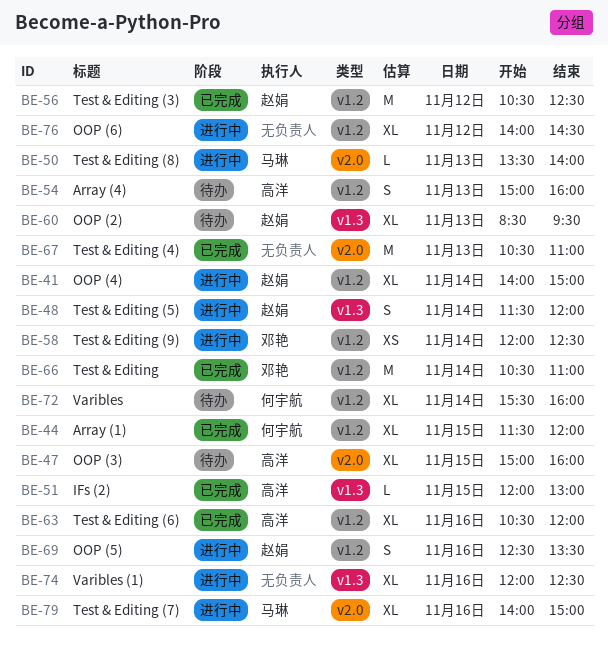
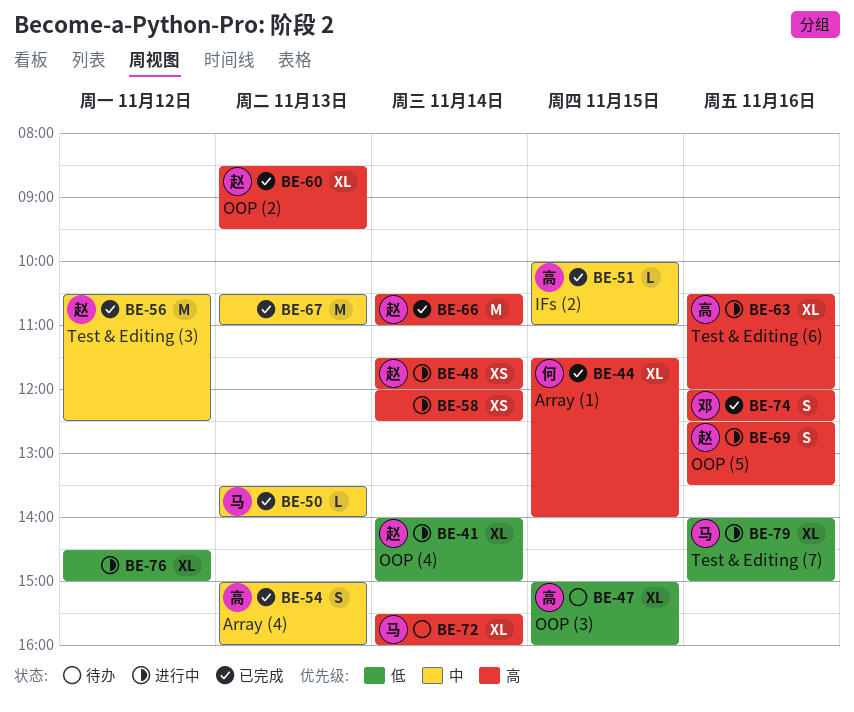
BE-44, ends: 12:00 -> 14:00
BE-48, estimate: S -> XS
BE-50, status: 进行中 -> 已完成
BE-51, begins: 12:00 -> 10:00
BE-51, ends: 13:00 -> 11:00
BE-54, status: 待办 -> 已完成
BE-58, owner: 邓艳 -> none
BE-60, status: 待办 -> 已完成
BE-63, status: 已完成 -> 进行中
BE-66, owner: 邓艳 -> 赵娟
BE-72, owner: 何宇航 -> 马琳
BE-74, status: 进行中 -> 已完成
BE-74, owner: none -> 邓艳
BE-74, estimate: XL -> S
BE-76, begins: 14:00 -> 14:30
BE-76, ends: 14:30 -> 15:00

